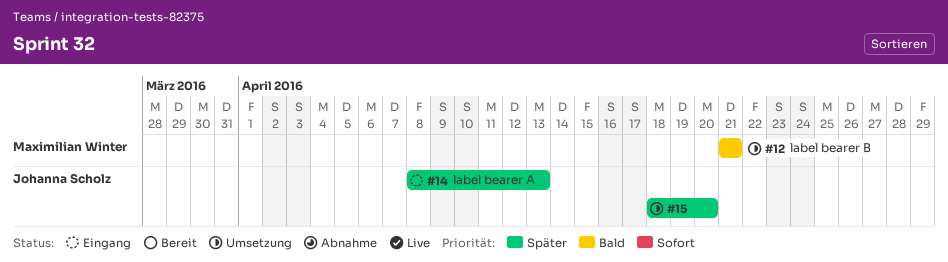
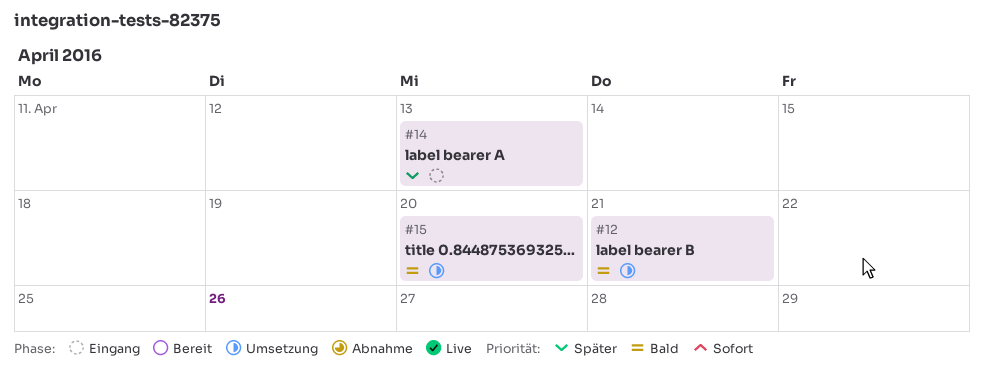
#15, priority: Später -> Bald

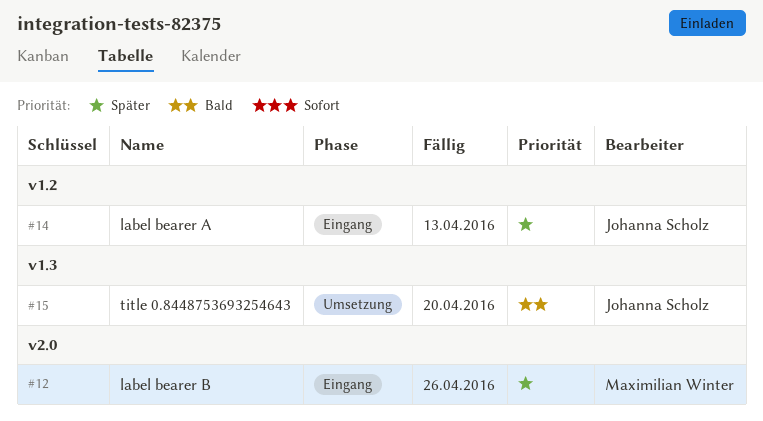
#12, status: Umsetzung -> Eingang
#12, priority: Bald -> Später
#12, due: Apr 21 -> Apr 26

